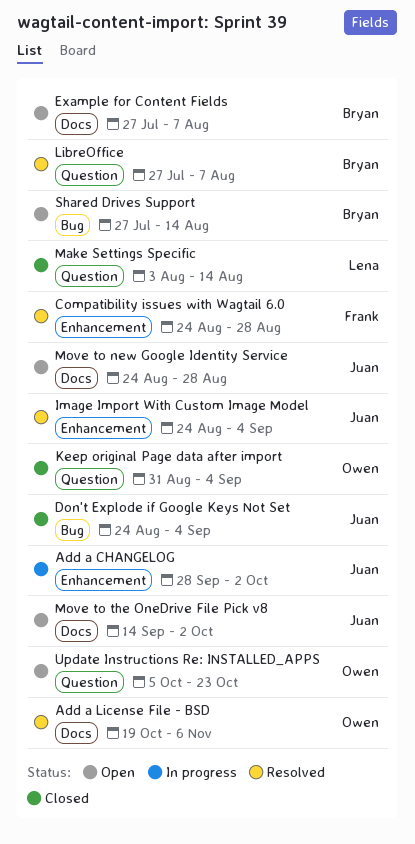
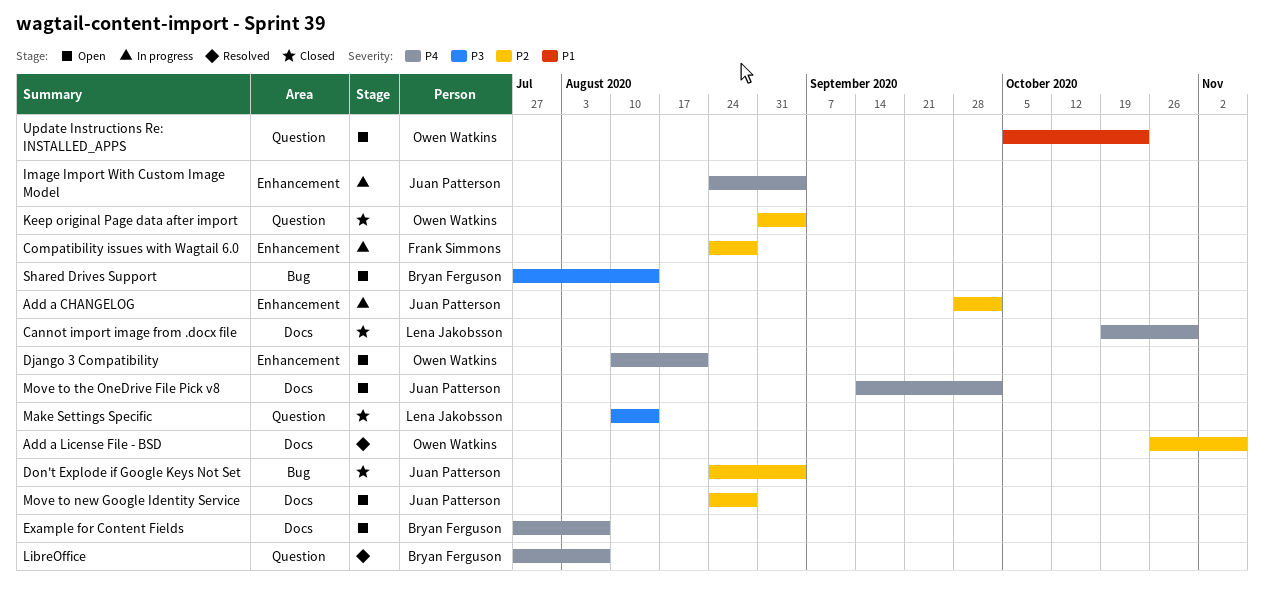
Add a License File - BSD, start: Oct 19 -> Oct 26
Cannot import image from .docx file: none -> present
Compatibility issues with Wagtail 6.0, status: Resolved -> In progress
Django 3 Compatibility: none -> present
Image Import With Custom Image Model, status: Resolved -> In progress
Make Settings Specific, start: Aug 3 -> Aug 10

